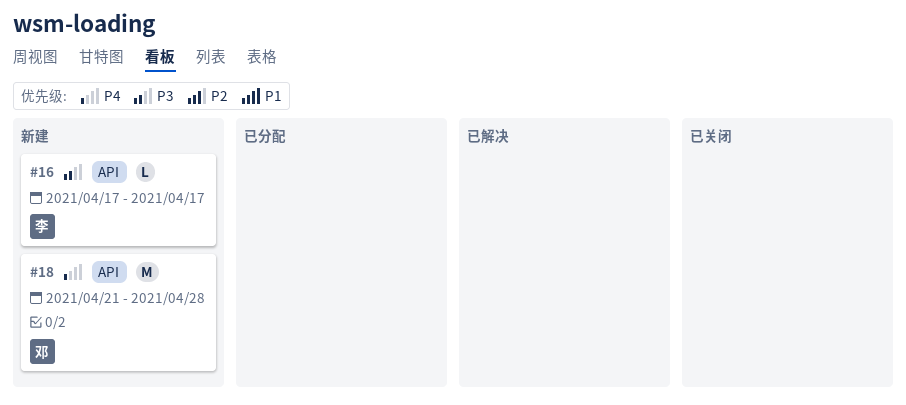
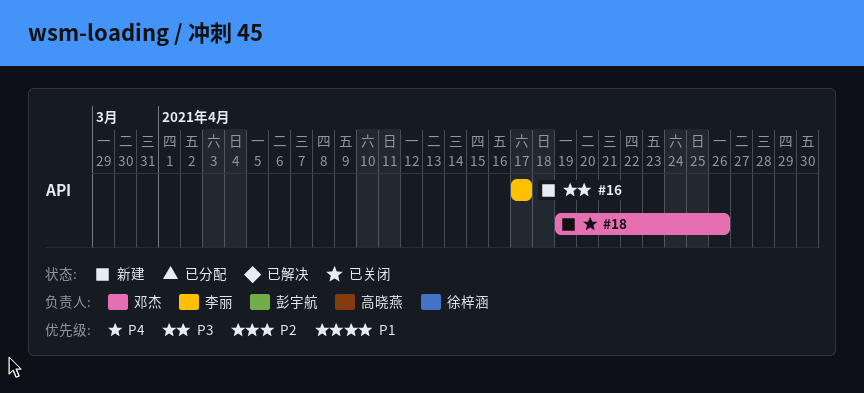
#18, start: Apr 21 -> Apr 19
#18, due: Apr 28 -> Apr 26

